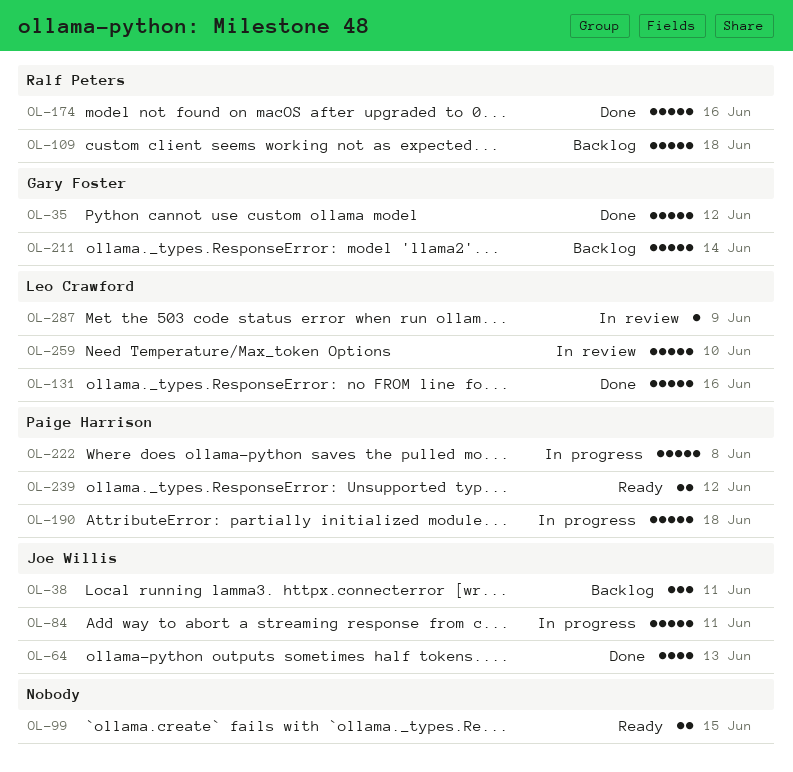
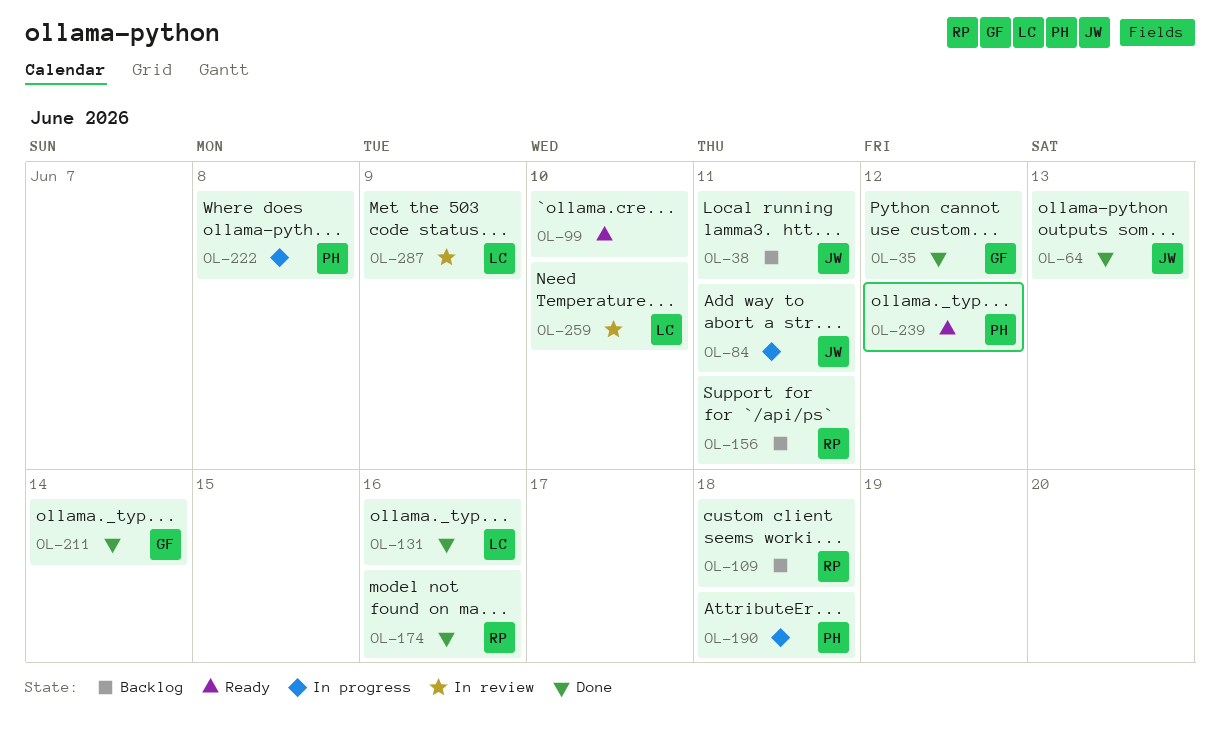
OL-99, due: Jun 15 -> Jun 10
OL-156: none -> present
OL-211, status: Backlog -> Done

